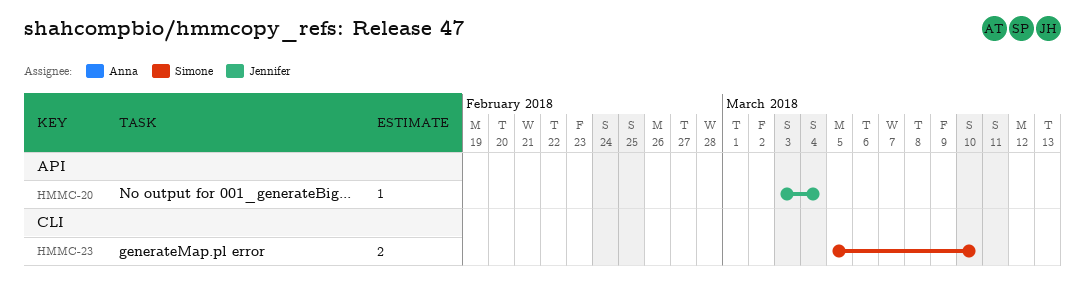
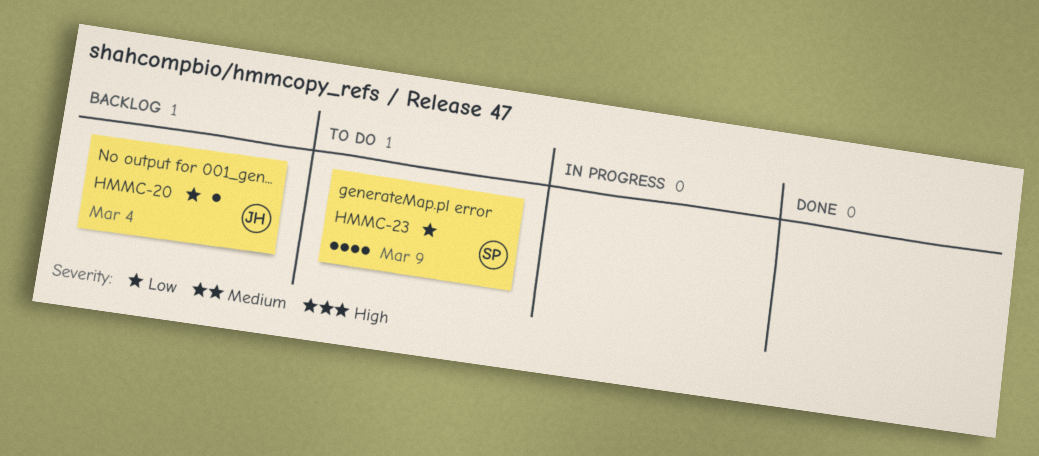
HMMC-23, estimate: 2 -> 4
HMMC-23, due: Mar 10 -> Mar 9

